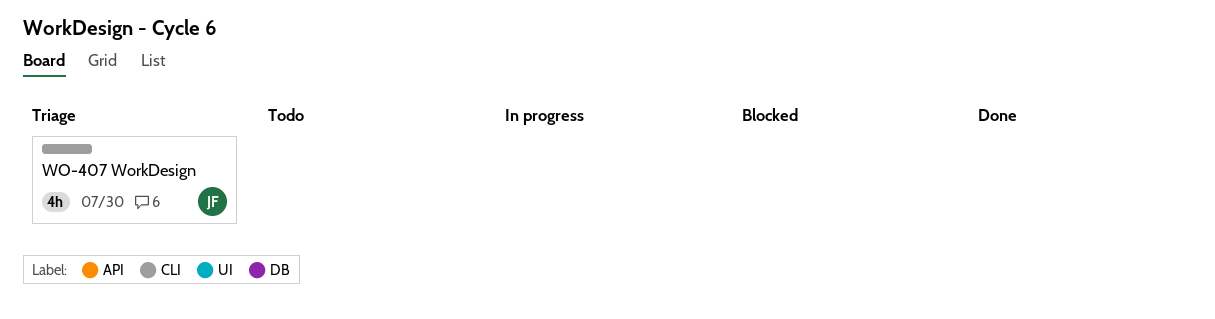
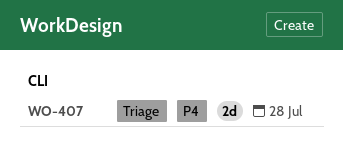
WO-407, estimate: 4h -> 2d
WO-407, due: Jul 30 -> Jul 28

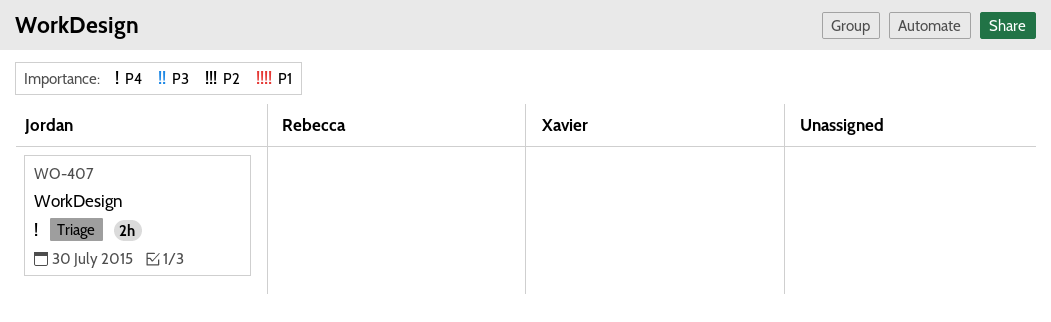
WO-407, estimate: 2d -> 2h
WO-407, due: Jul 28 -> Jul 30

